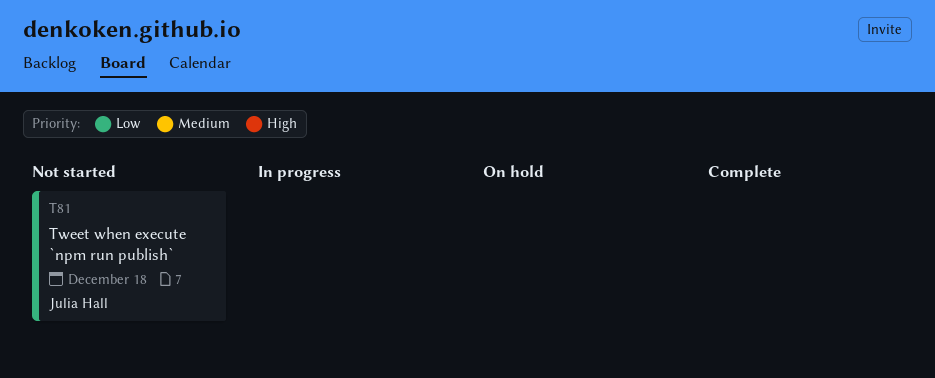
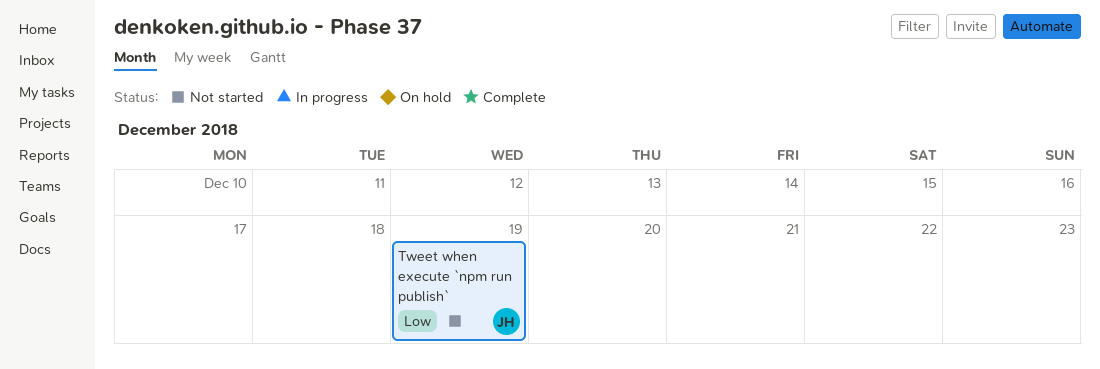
Tweet when execute `npm run publish`, due: Dec 18 -> Dec 19

